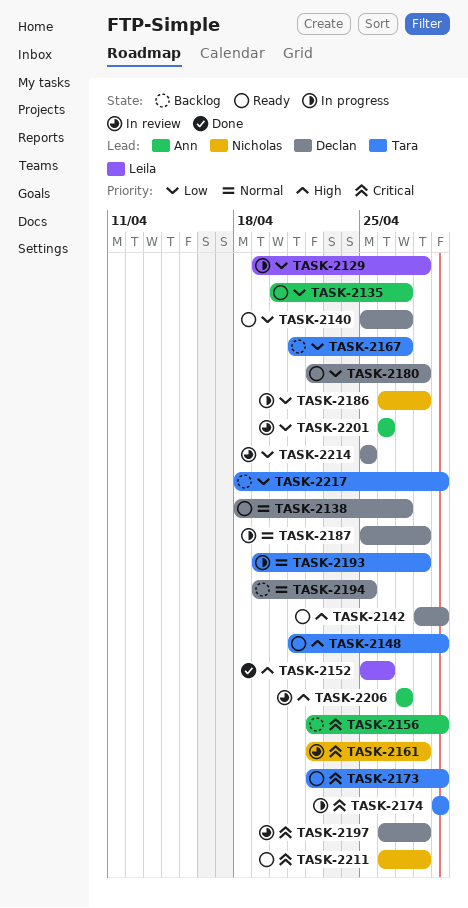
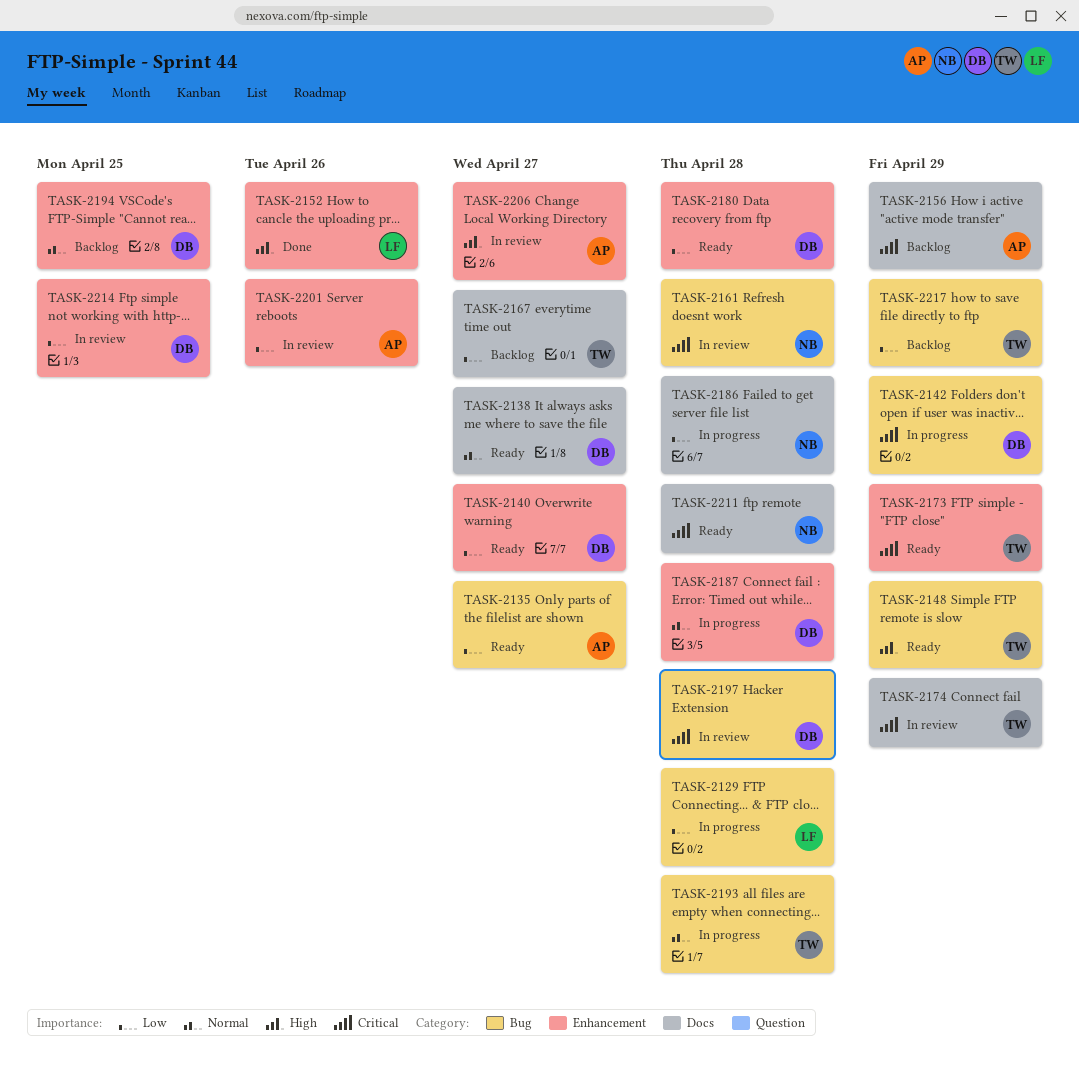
TASK-2142, status: Ready -> In progress
TASK-2142, priority: High -> Critical
TASK-2174, status: In progress -> In review

